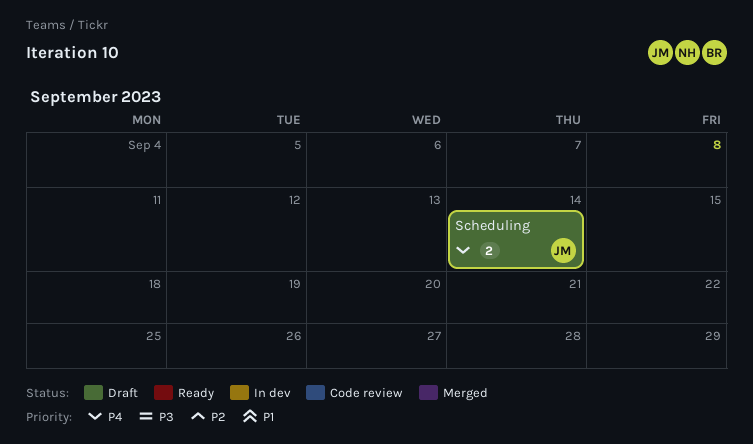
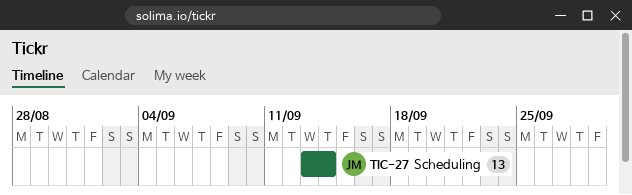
Scheduling, estimate: 2 -> 13

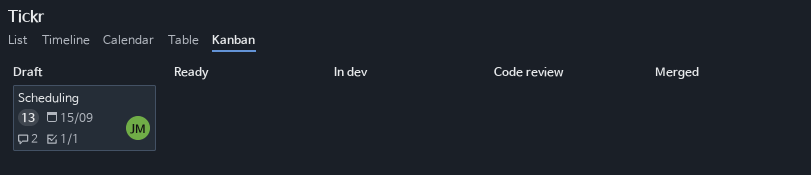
Scheduling, due: Sep 14 -> Sep 15

